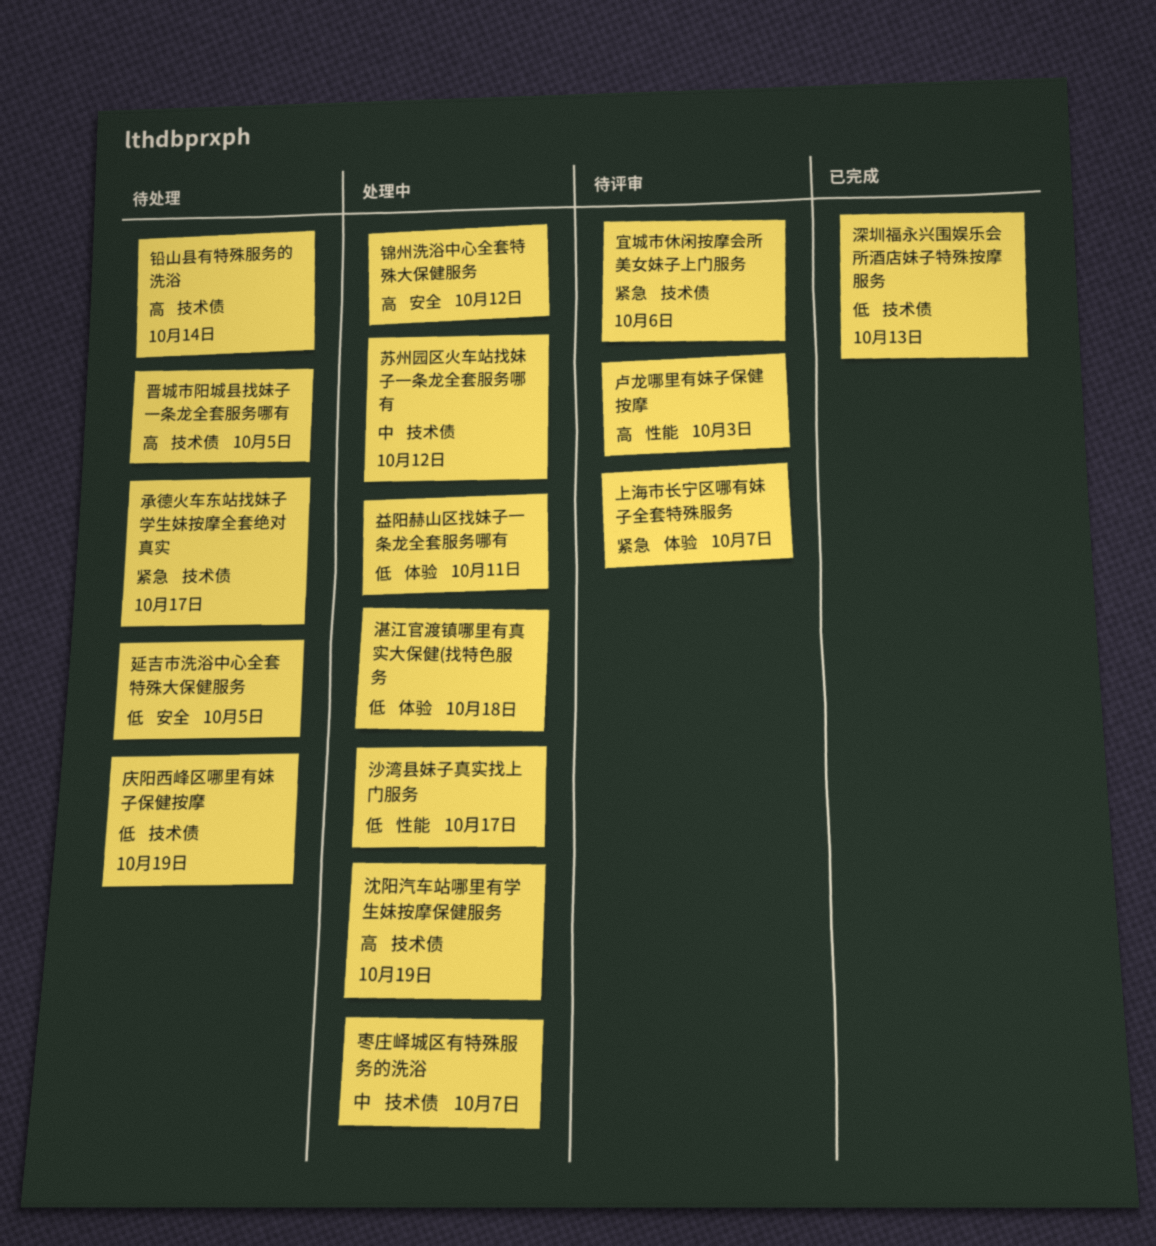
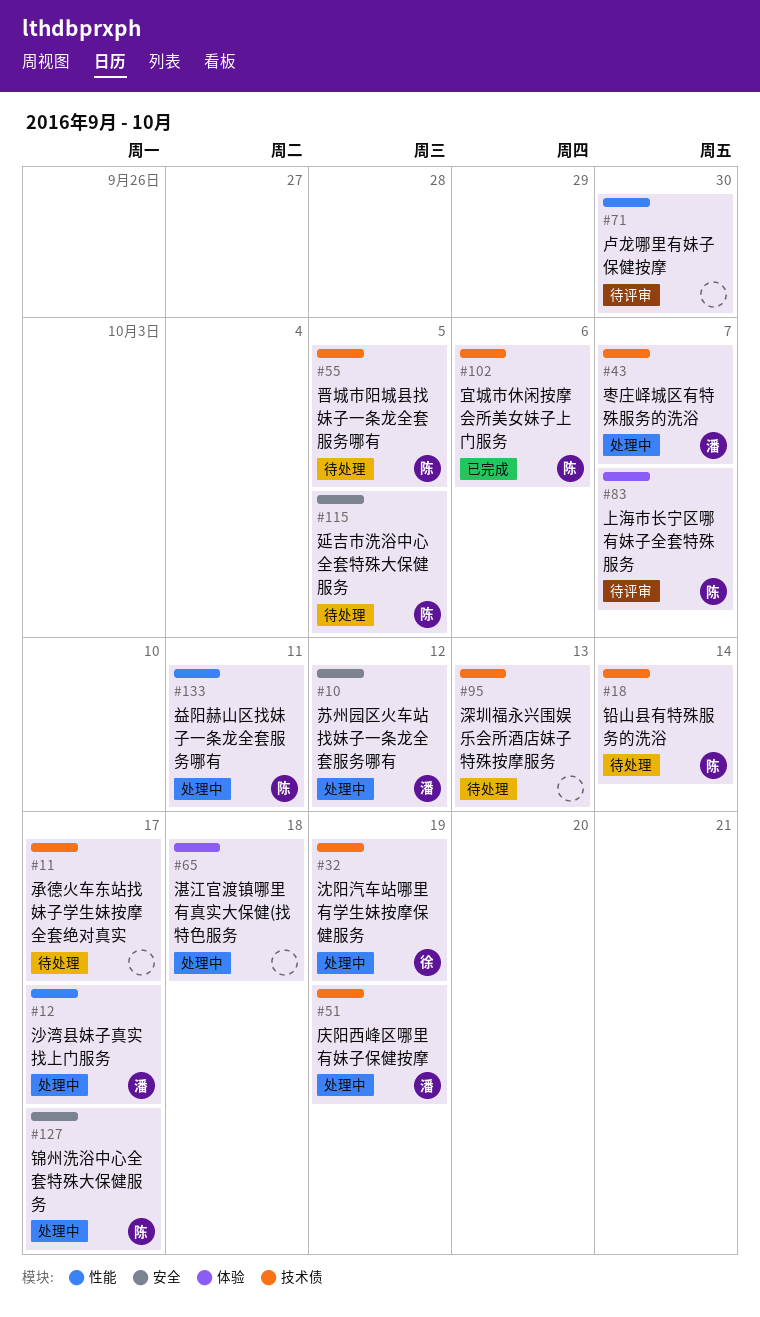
卢龙哪里有妹子保健按摩, due: Oct 3 -> Sep 30
宜城市休闲按摩会所美女妹子上门服务, status: 待评审 -> 已完成
庆阳西峰区哪里有妹子保健按摩, status: 待处理 -> 处理中
深圳福永兴围娱乐会所酒店妹子特殊按摩服务, status: 已完成 -> 待处理
益阳赫山区找妹子一条龙全套服务哪有, label: 体验 -> 性能
苏州园区火车站找妹子一条龙全套服务哪有, label: 技术债 -> 安全
锦州洗浴中心全套特殊大保健服务, due: Oct 12 -> Oct 17

